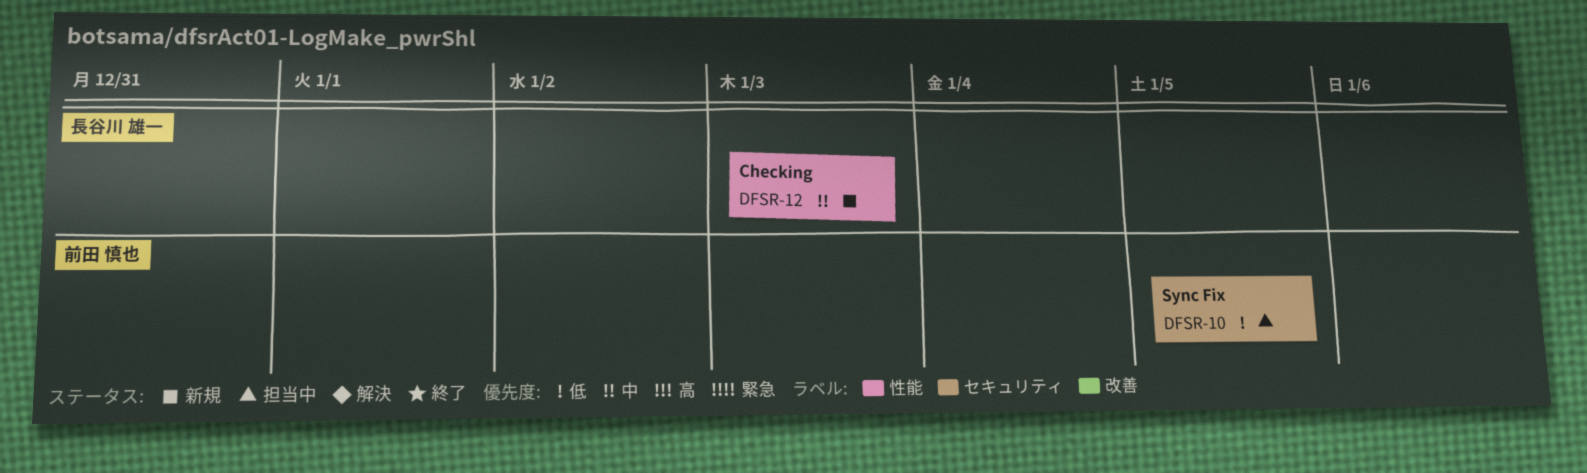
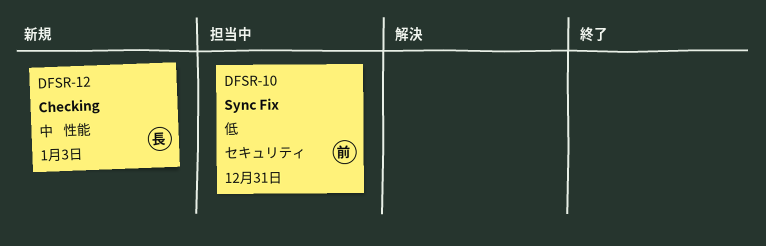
DFSR-10, due: Jan 5 -> Dec 31

